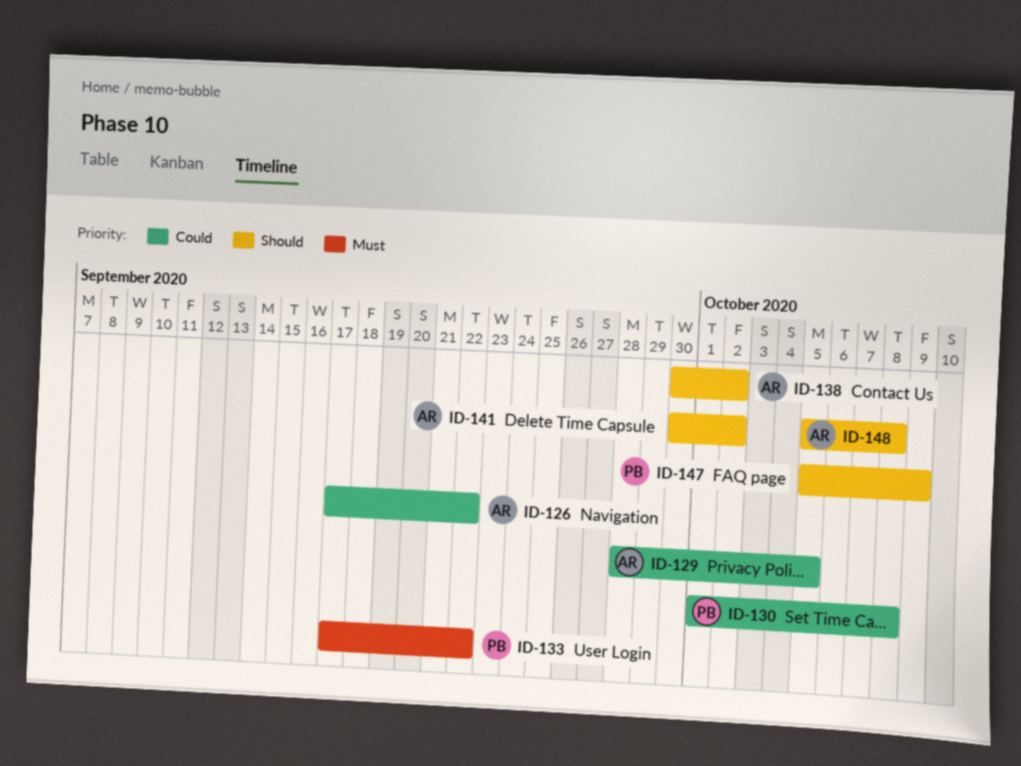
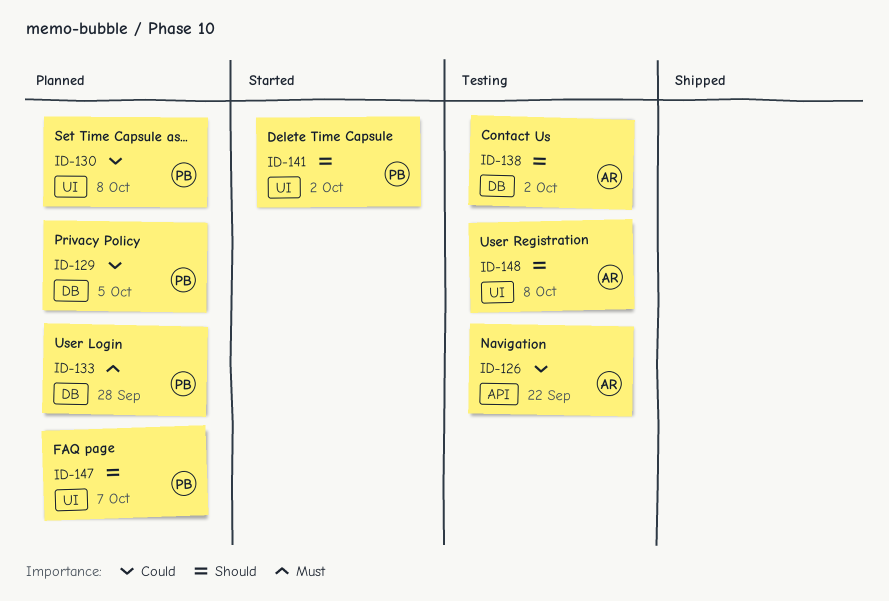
ID-129, owner: AR -> PB
ID-133, due: Sep 22 -> Sep 28
ID-141, owner: AR -> PB
ID-147, due: Oct 9 -> Oct 7

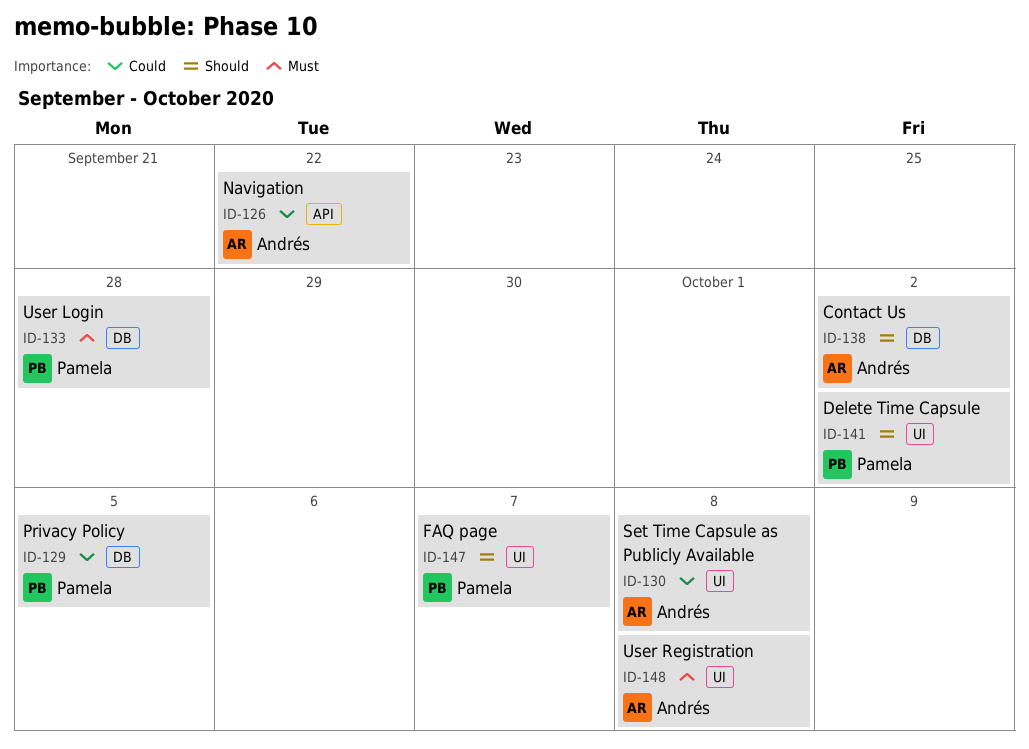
ID-130, owner: Pamela -> Andrés
ID-148, priority: Should -> Must

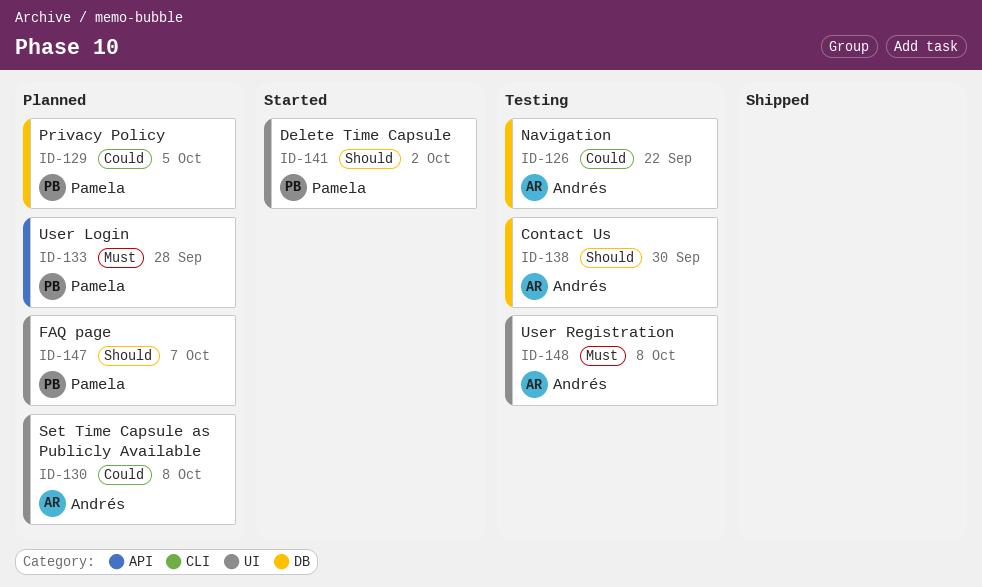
ID-126, label: API -> DB
ID-133, label: DB -> API
ID-138, due: Oct 2 -> Sep 30

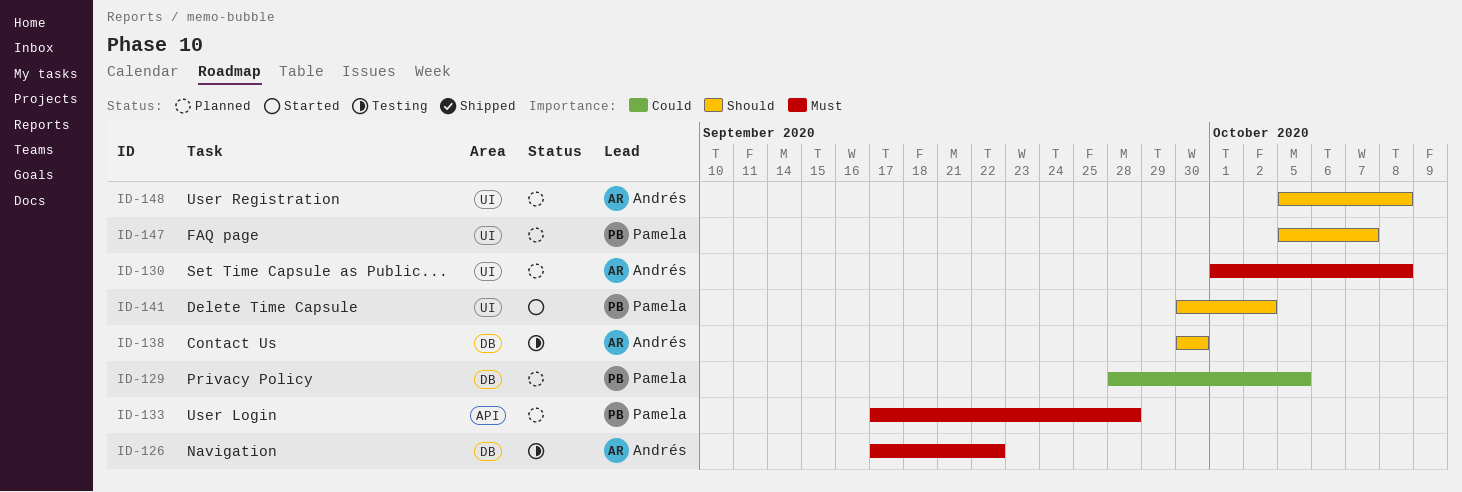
ID-126, priority: Could -> Must
ID-130, priority: Could -> Must
ID-148, status: Testing -> Planned
ID-148, priority: Must -> Should

